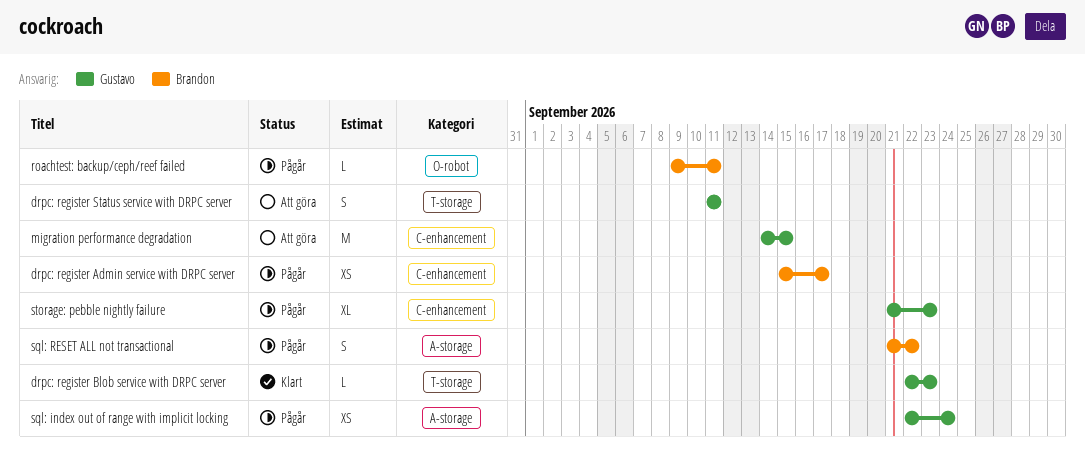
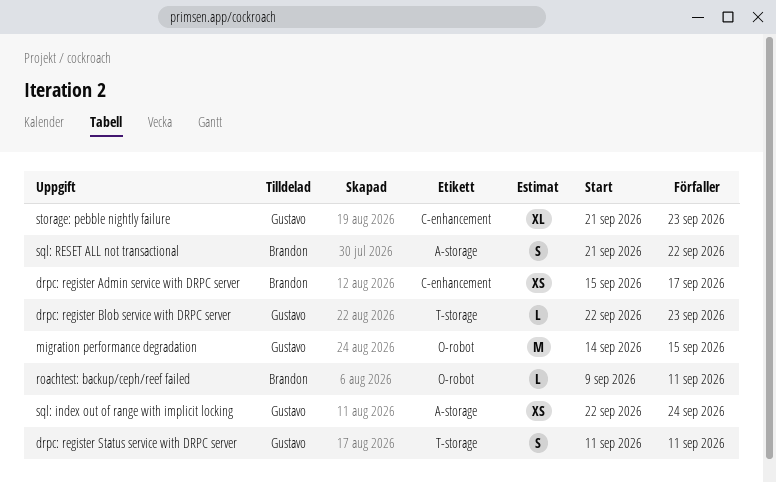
migration performance degradation, label: C-enhancement -> O-robot

